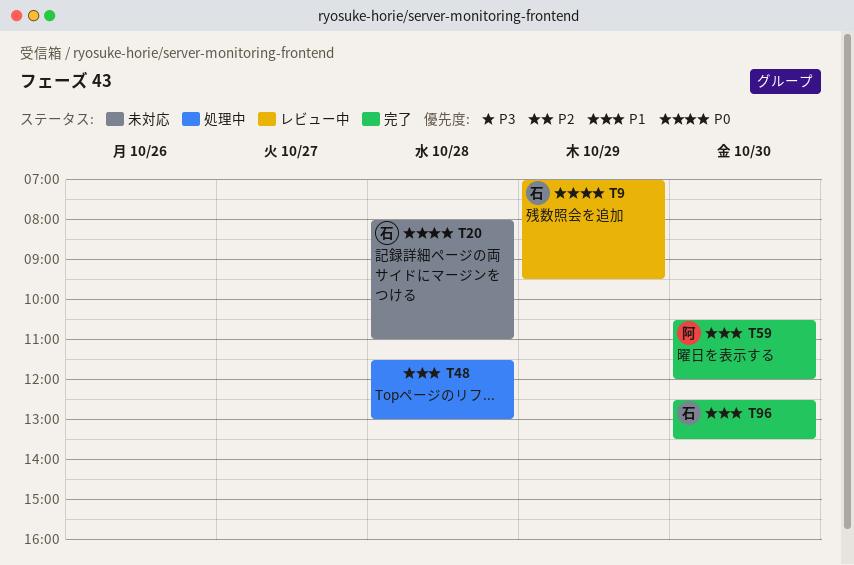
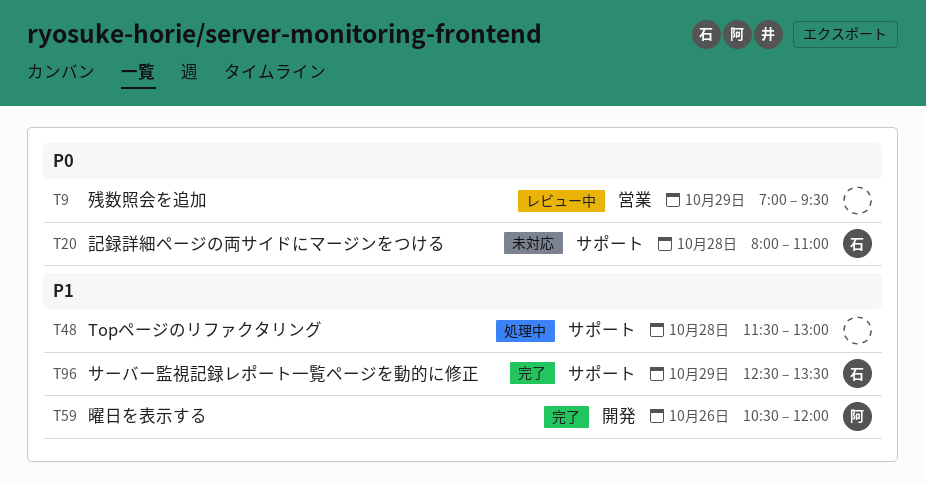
T9, owner: 石 -> none
T59, day: Oct 30 -> Oct 26
T96, day: Oct 30 -> Oct 29

